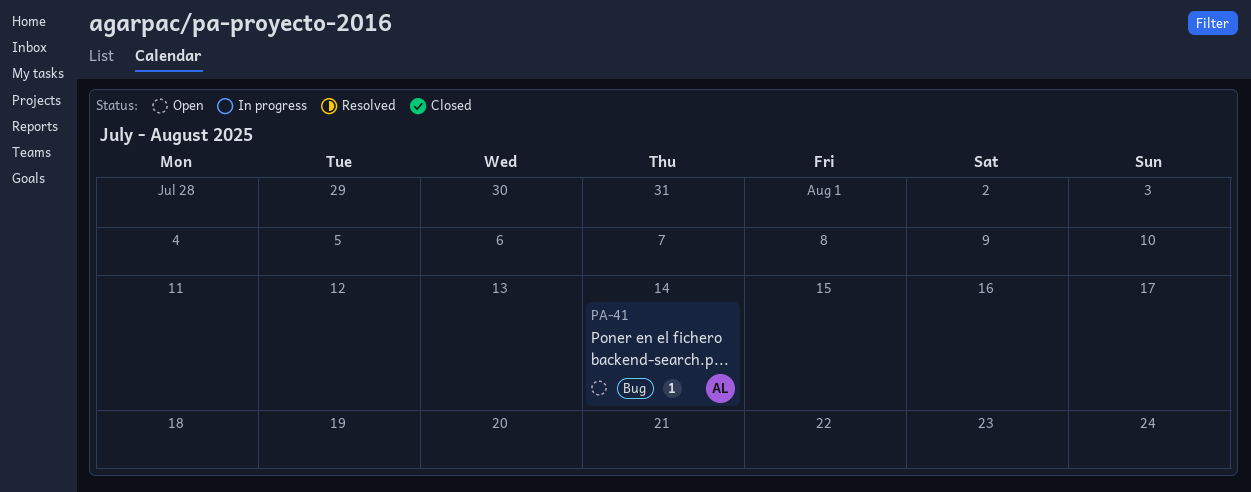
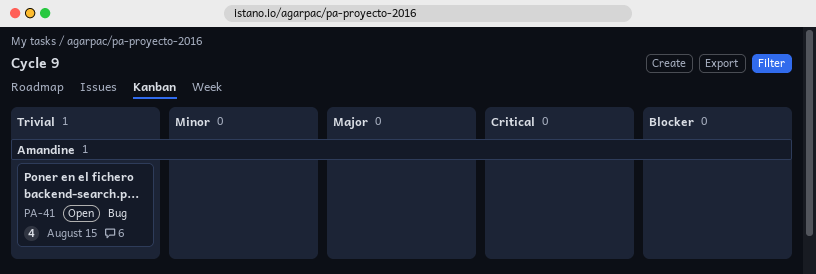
PA-41, estimate: 1 -> 4
PA-41, due: Aug 14 -> Aug 15

